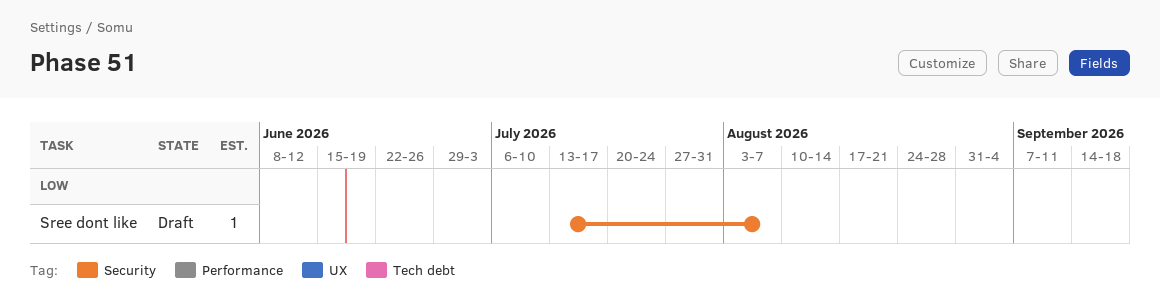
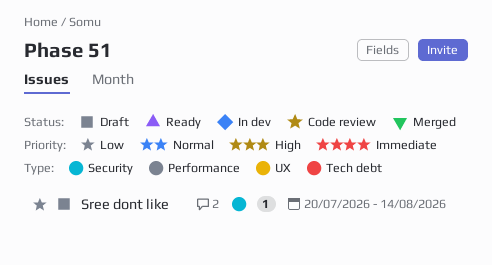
Sree dont like, start: Jul 13 -> Jul 20
Sree dont like, due: Aug 7 -> Aug 14

